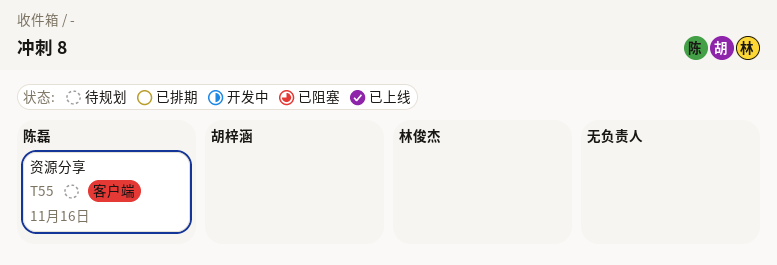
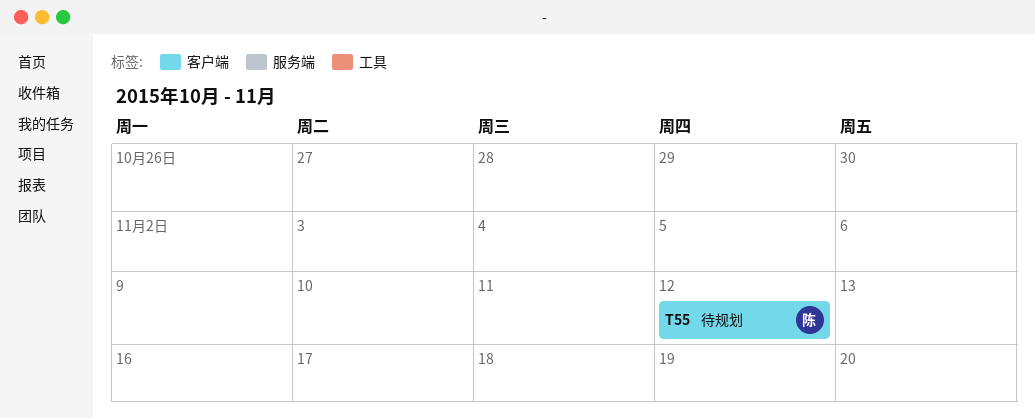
T55, due: Nov 16 -> Nov 12

